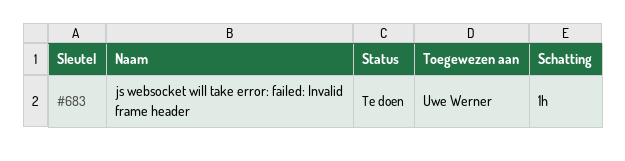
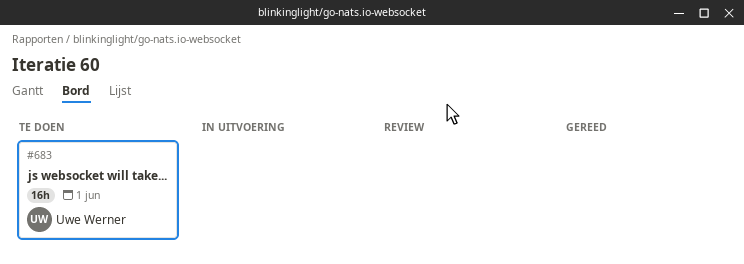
#683, estimate: 1h -> 16h

